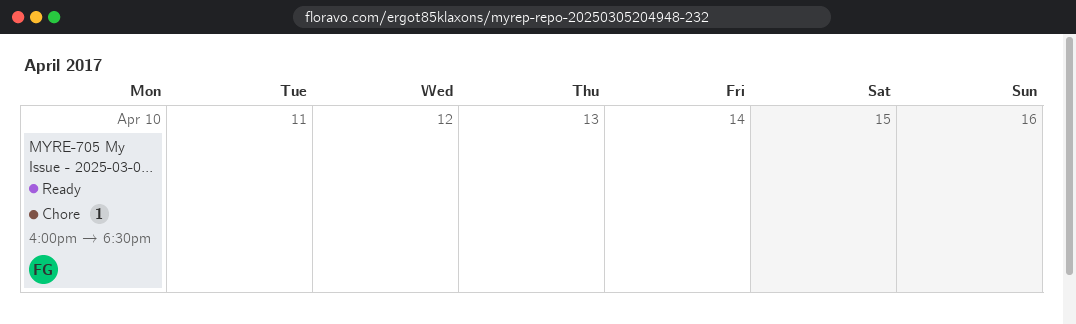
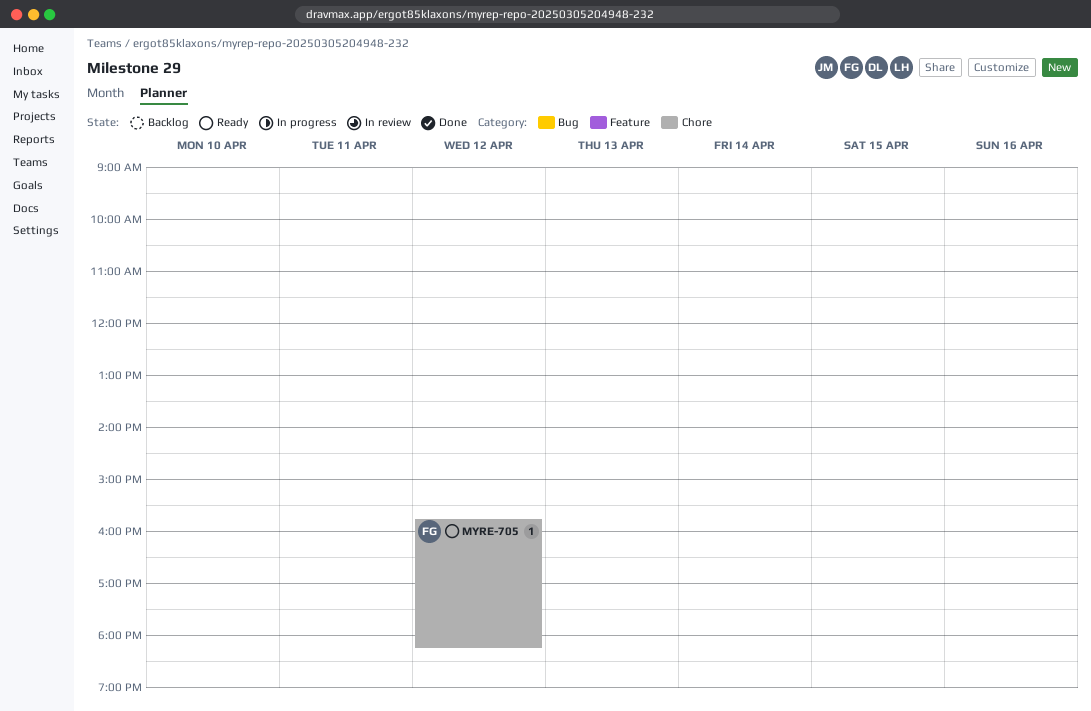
MYRE-705, day: Apr 10 -> Apr 12
MYRE-705, begins: 16:00 -> 15:45
MYRE-705, ends: 18:30 -> 18:15

